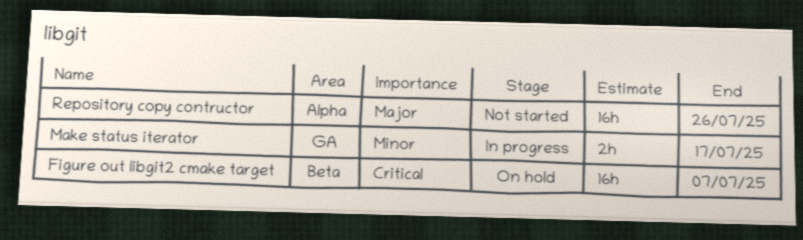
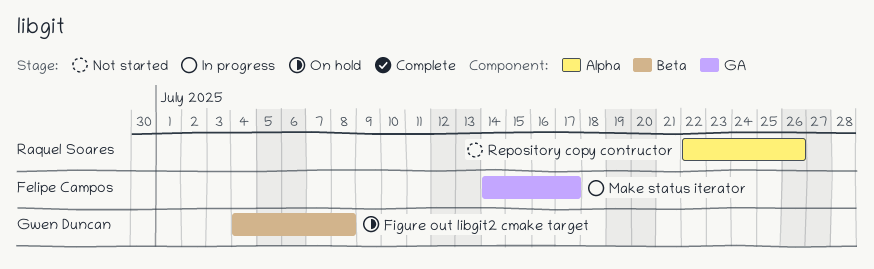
Figure out libgit2 cmake target, due: Jul 7 -> Jul 8

